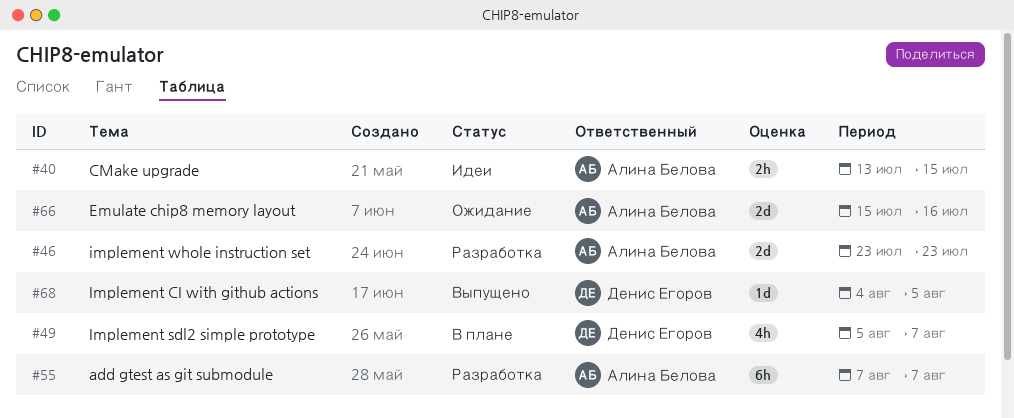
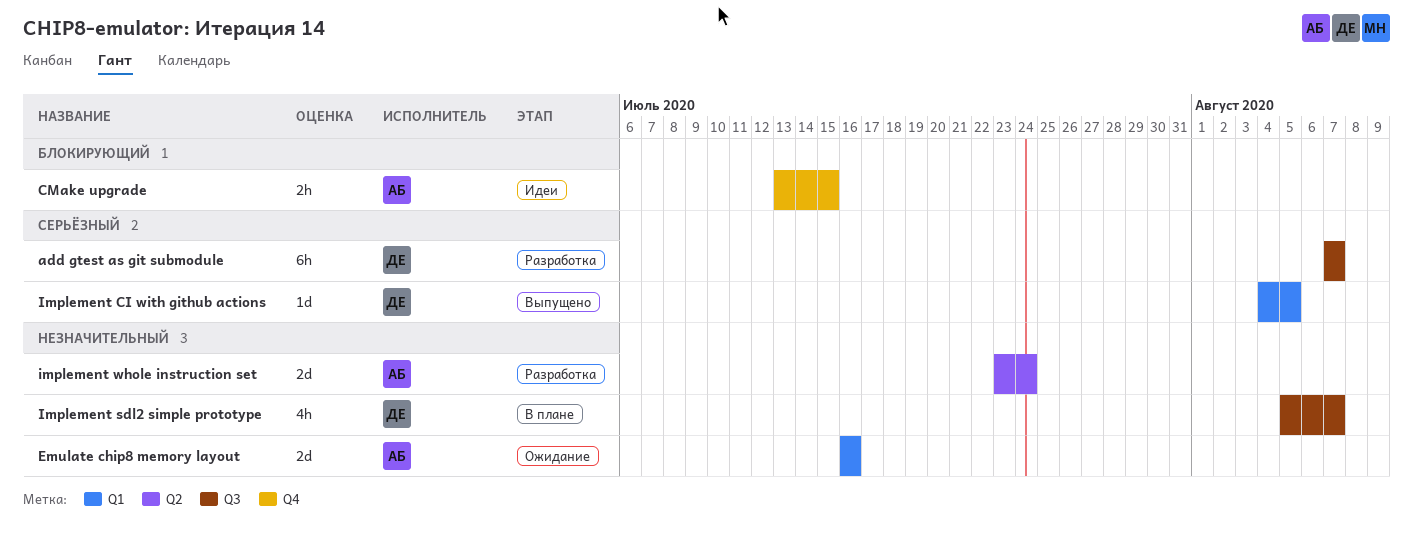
add gtest as git submodule, owner: Алина Белова -> Денис Егоров
Emulate chip8 memory layout, start: Jul 15 -> Jul 16
implement whole instruction set, due: Jul 23 -> Jul 24

